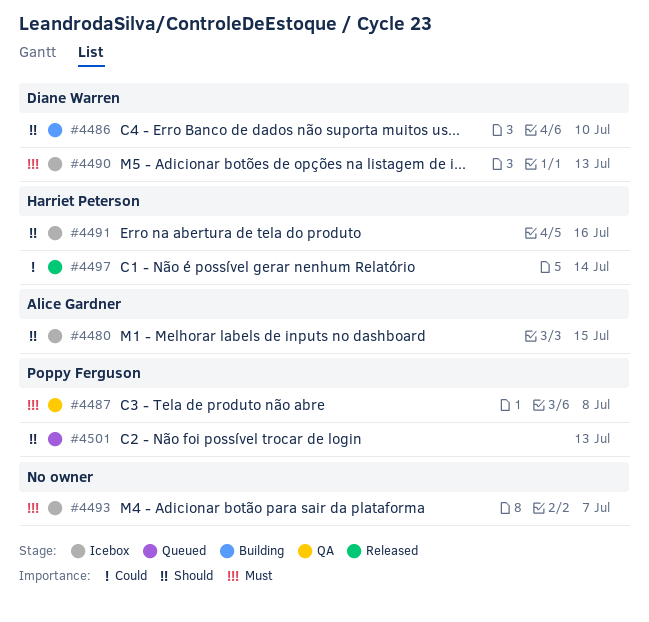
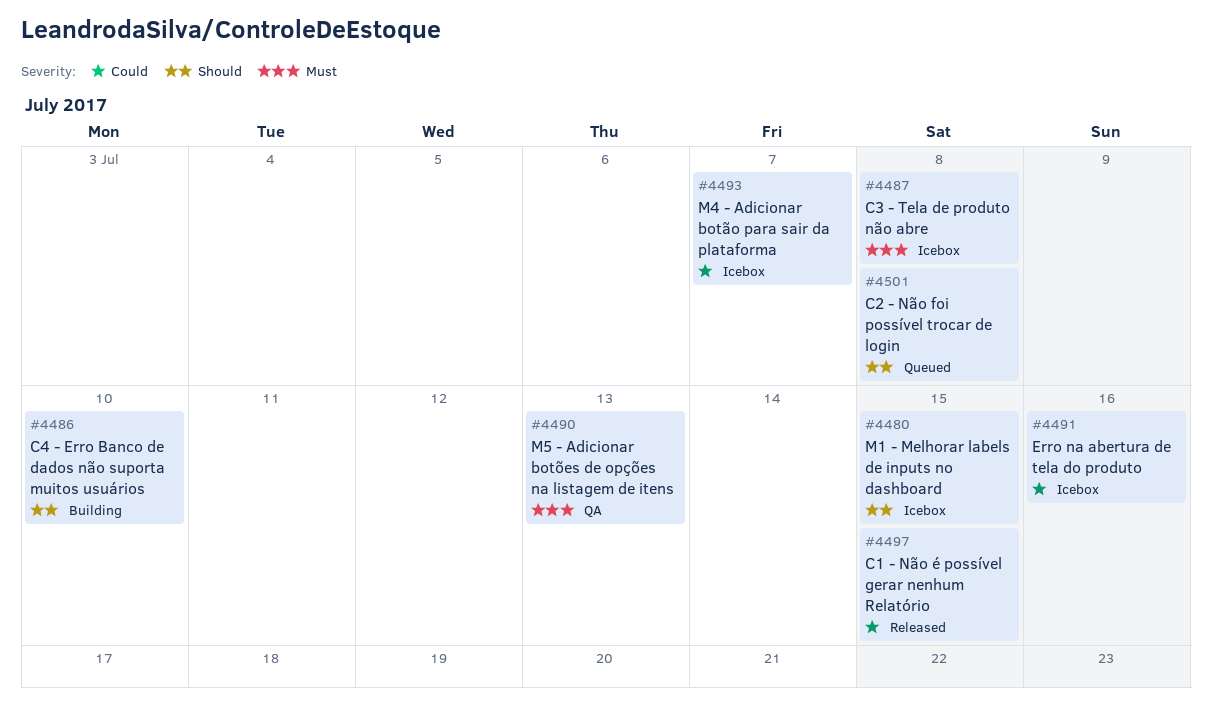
#4487, status: QA -> Icebox
#4490, status: Icebox -> QA
#4491, priority: Should -> Could
#4493, priority: Must -> Could
#4497, due: Jul 14 -> Jul 15
#4501, due: Jul 13 -> Jul 8

